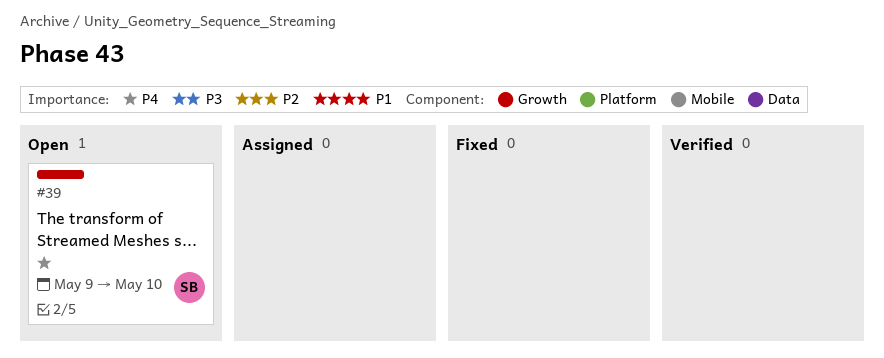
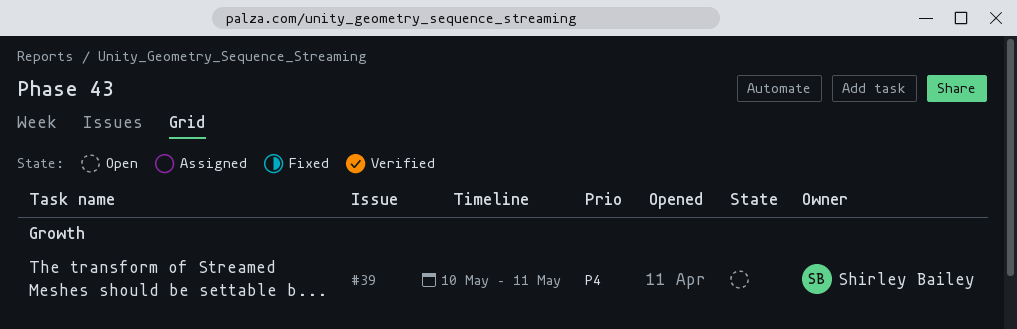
#39, start: May 9 -> May 10
#39, due: May 10 -> May 11

